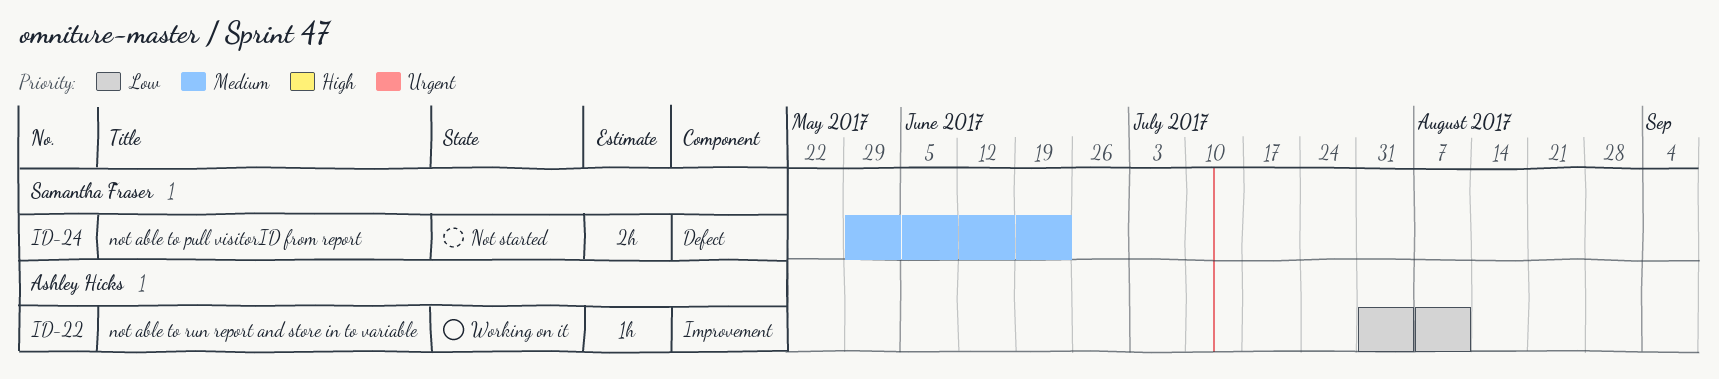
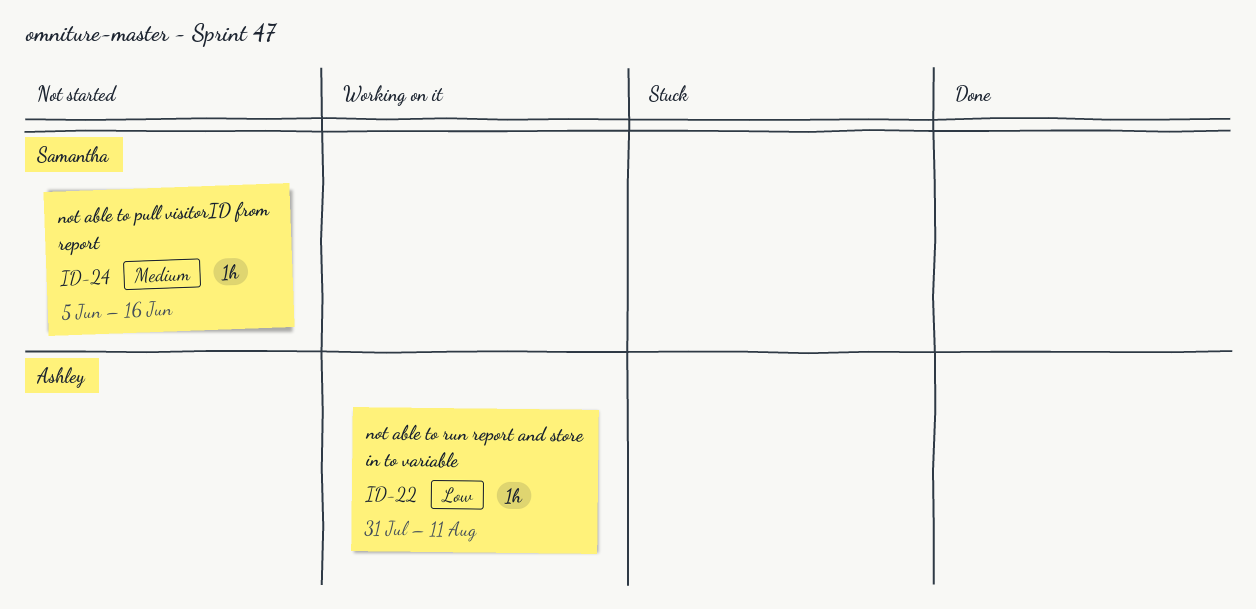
ID-24, estimate: 2h -> 1h
ID-24, start: May 29 -> Jun 5
ID-24, due: Jun 23 -> Jun 16

